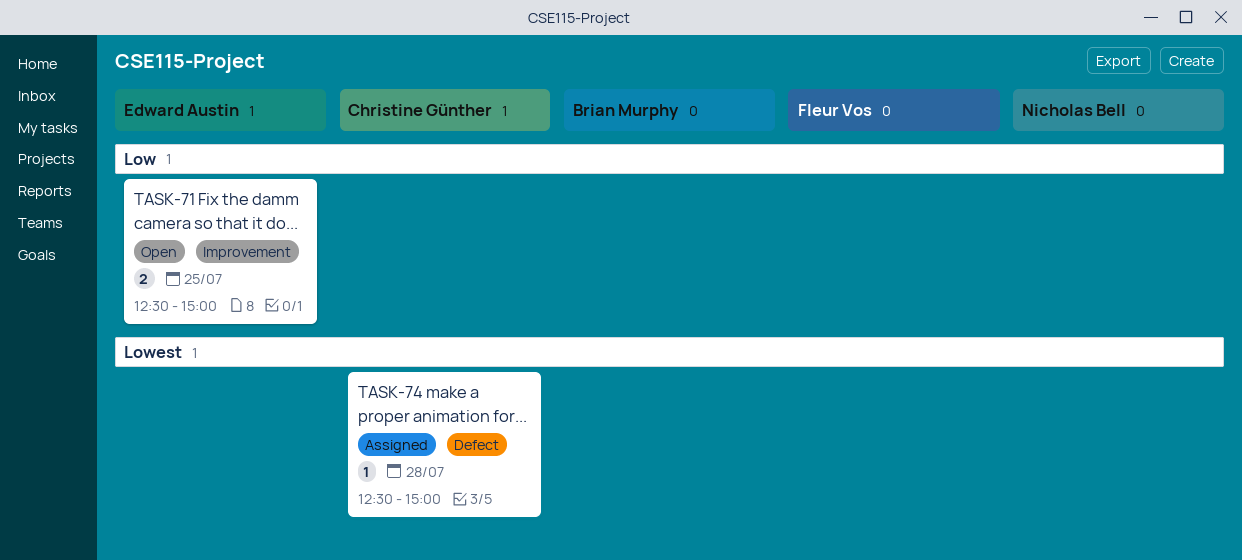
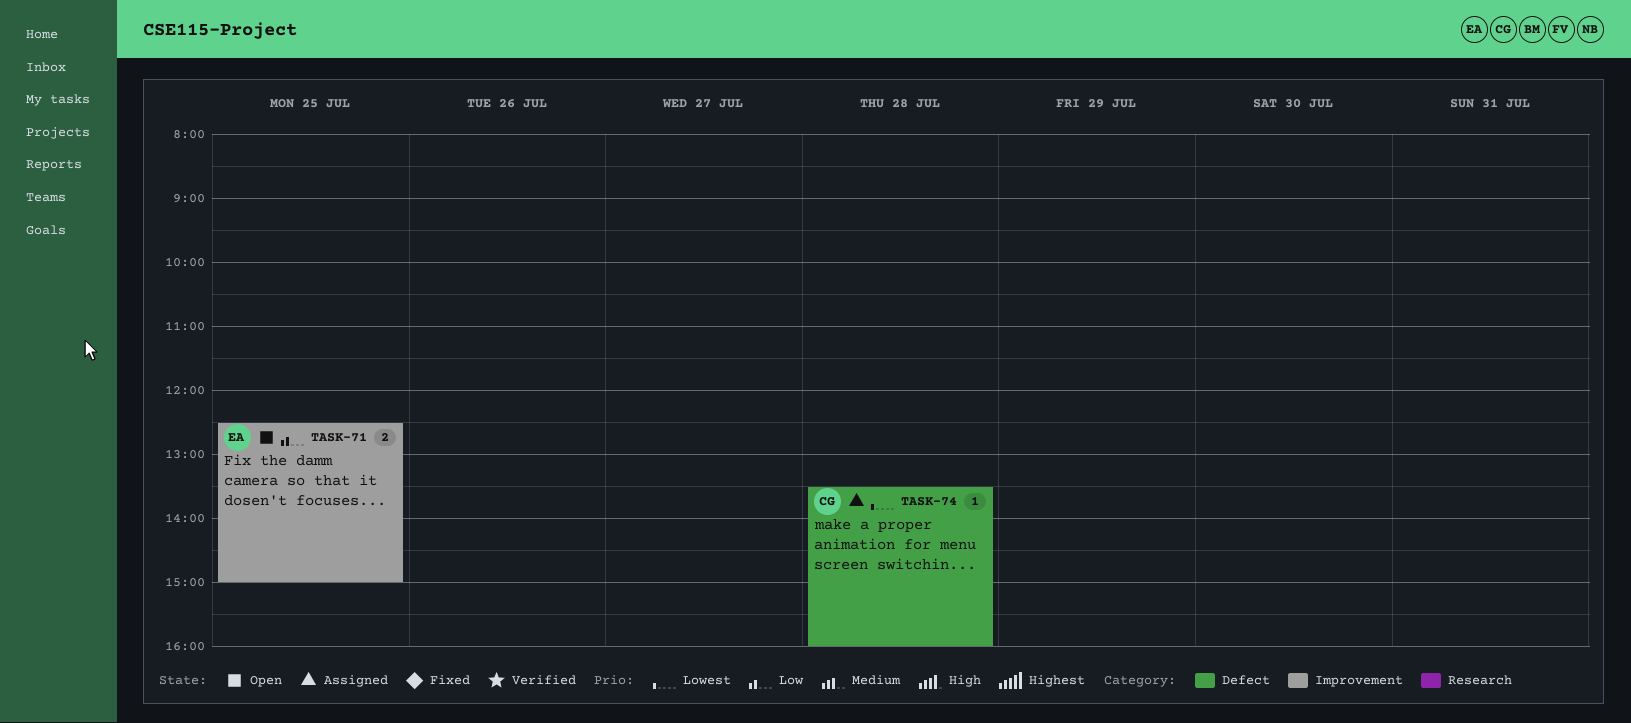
TASK-74, begins: 12:30 -> 13:30
TASK-74, ends: 15:00 -> 16:00

